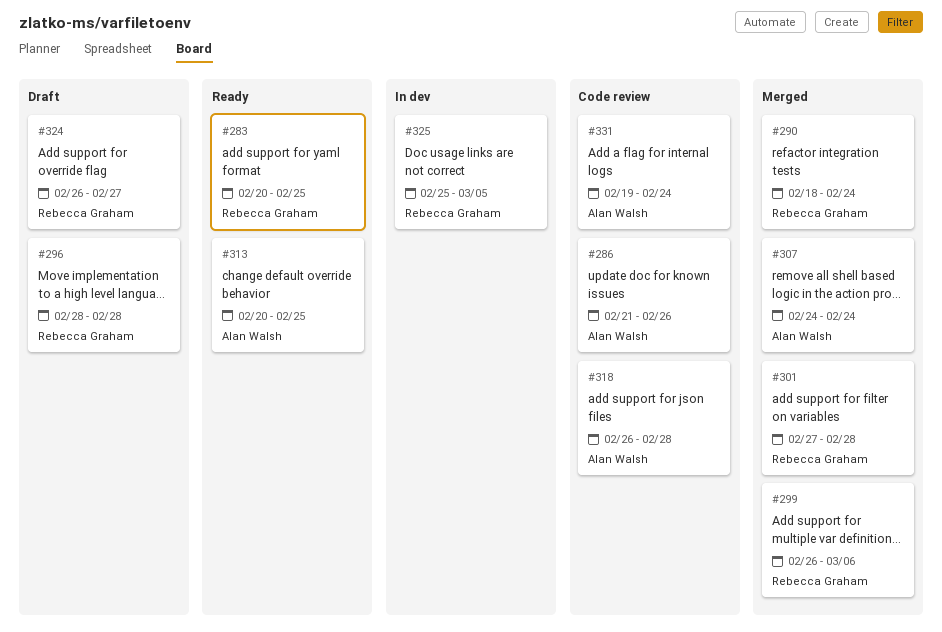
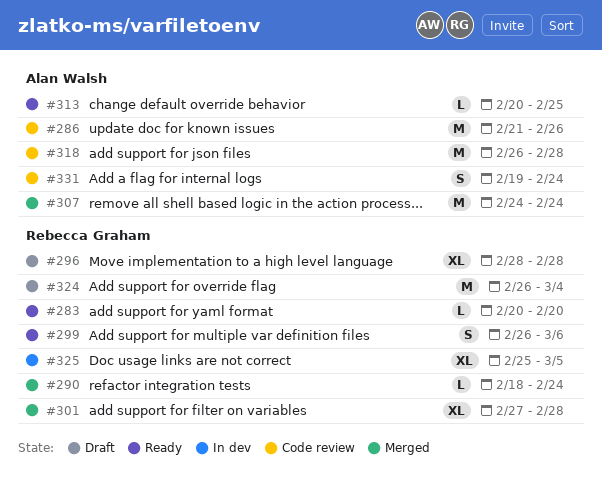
#283, due: Feb 25 -> Feb 20
#299, status: Merged -> Ready
#324, due: Feb 27 -> Mar 4

